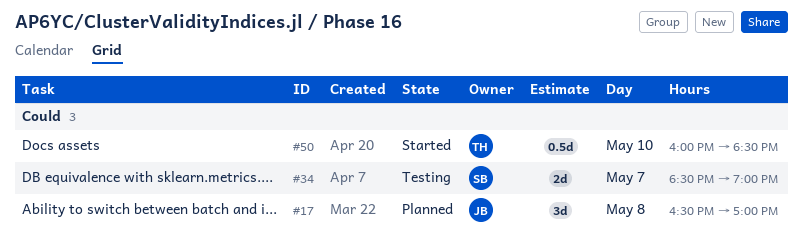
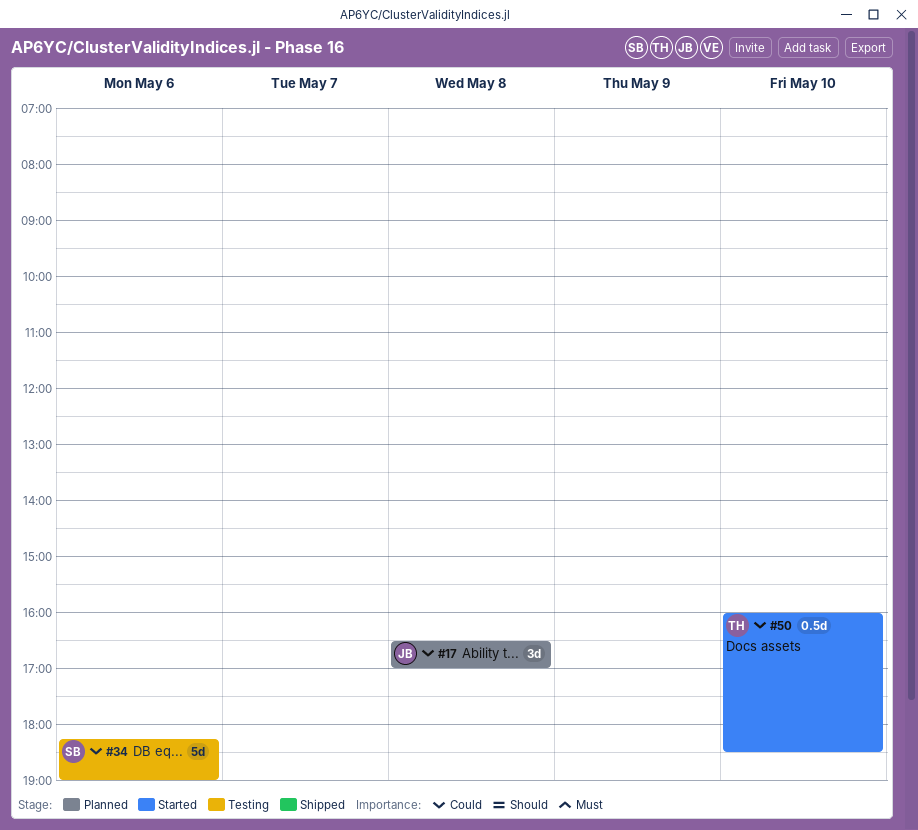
#34, estimate: 2d -> 5d
#34, day: May 7 -> May 6
#34, begins: 18:30 -> 18:15

